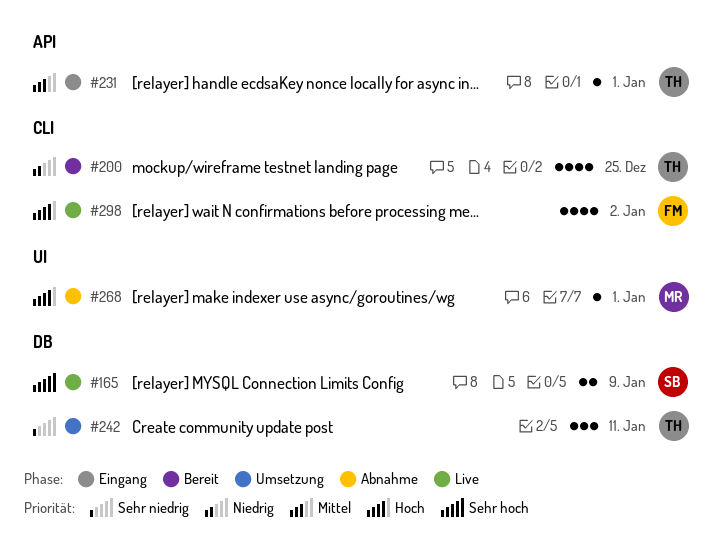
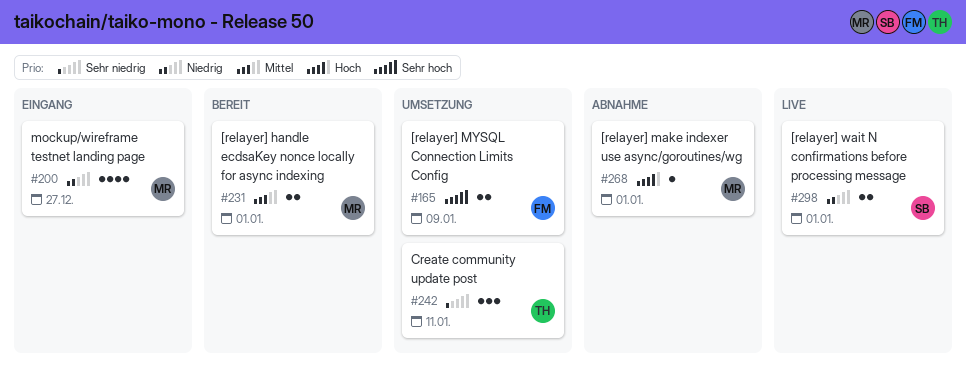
#165, status: Live -> Umsetzung
#165, owner: SB -> FM
#200, status: Bereit -> Eingang
#200, owner: TH -> MR
#200, due: Dec 25 -> Dec 27
#231, status: Eingang -> Bereit
#231, owner: TH -> MR
#231, estimate: 1 -> 2
#298, owner: FM -> SB
#298, priority: Hoch -> Niedrig
#298, estimate: 4 -> 2
#298, due: Jan 2 -> Jan 1

